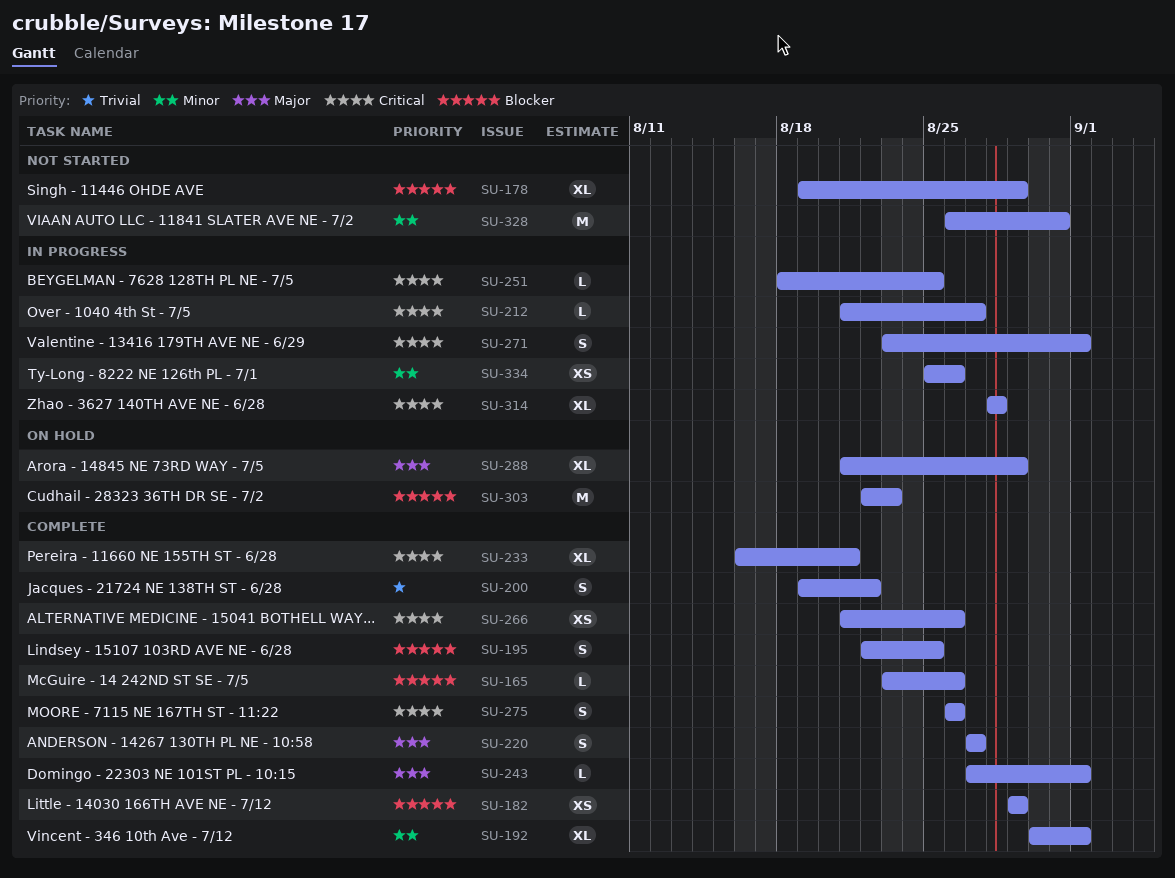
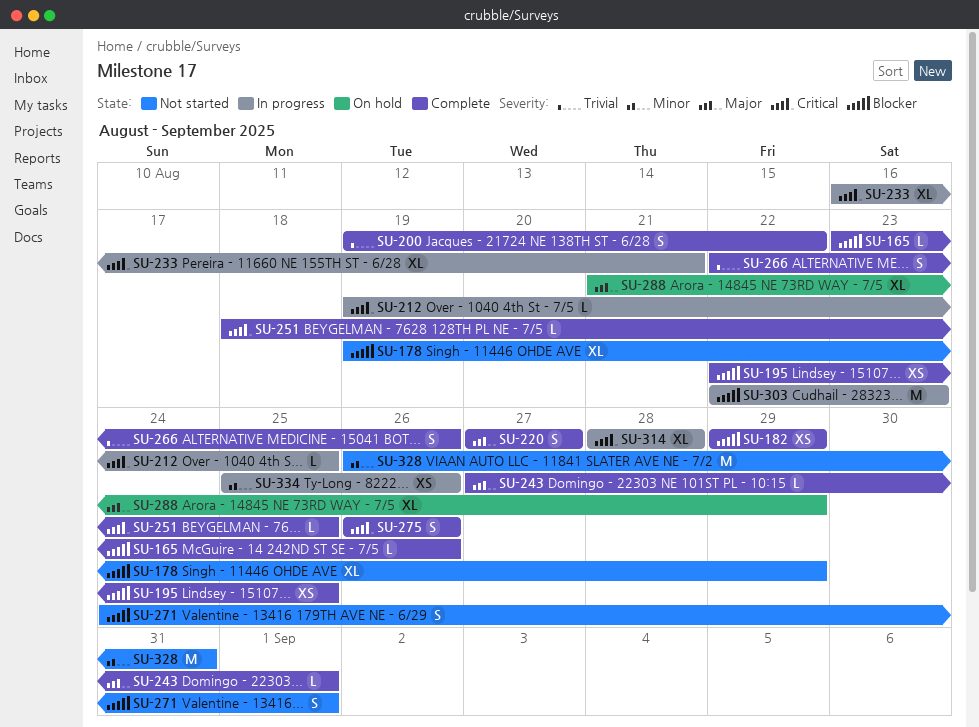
SU-192: present -> none
SU-195, estimate: S -> XS
SU-212, start: Aug 21 -> Aug 19
SU-212, due: Aug 27 -> Aug 25
SU-233, status: Complete -> In progress
SU-251, status: In progress -> Complete
SU-266, priority: Critical -> Trivial
SU-266, estimate: XS -> S
SU-266, start: Aug 21 -> Aug 22
SU-271, status: In progress -> Not started
SU-271, priority: Critical -> Blocker
SU-271, start: Aug 23 -> Aug 24
SU-303, status: On hold -> In progress

